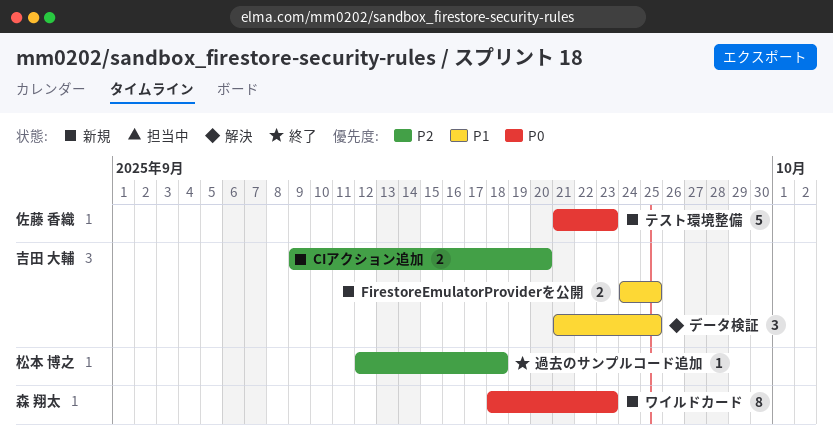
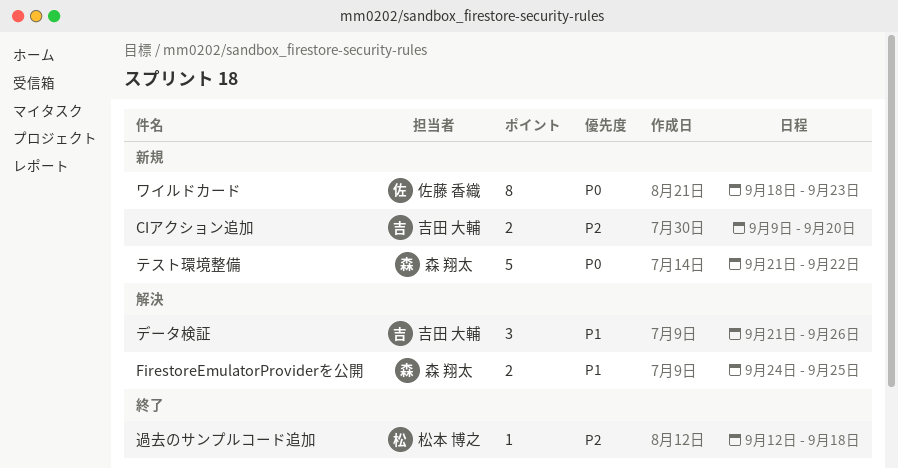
FirestoreEmulatorProviderを公開, status: 新規 -> 解決
FirestoreEmulatorProviderを公開, owner: 吉田 大輔 -> 森 翔太
テスト環境整備, owner: 佐藤 香織 -> 森 翔太
テスト環境整備, due: Sep 23 -> Sep 22
データ検証, due: Sep 25 -> Sep 26
ワイルドカード, owner: 森 翔太 -> 佐藤 香織

